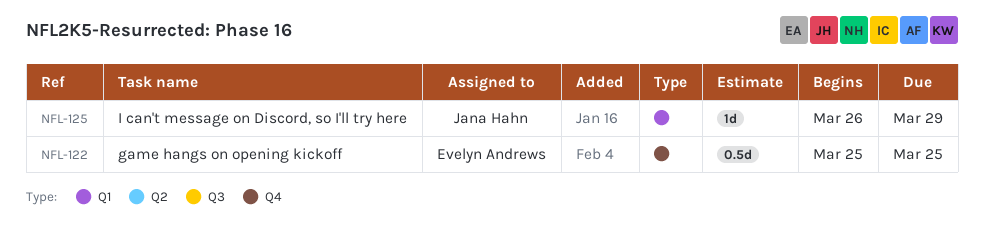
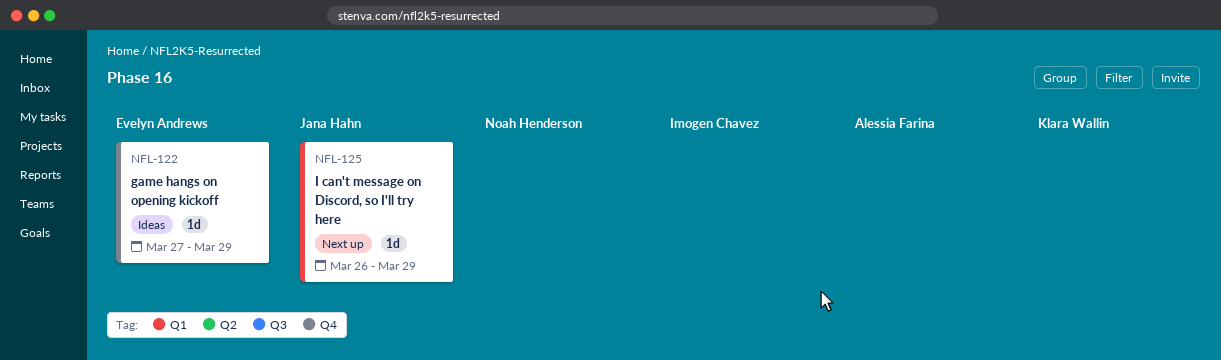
NFL-122, estimate: 0.5d -> 1d
NFL-122, start: Mar 25 -> Mar 27
NFL-122, due: Mar 25 -> Mar 29

